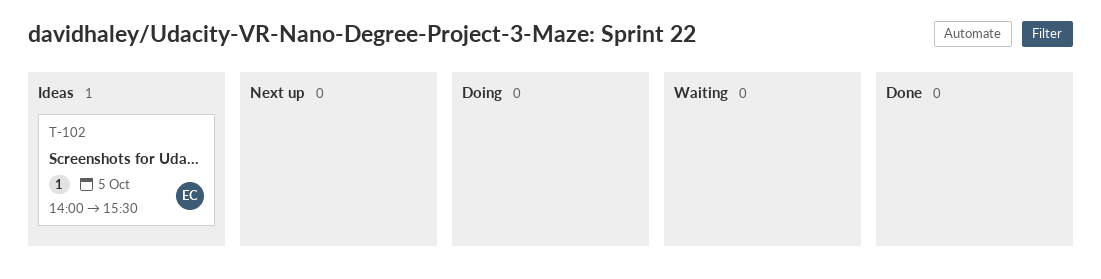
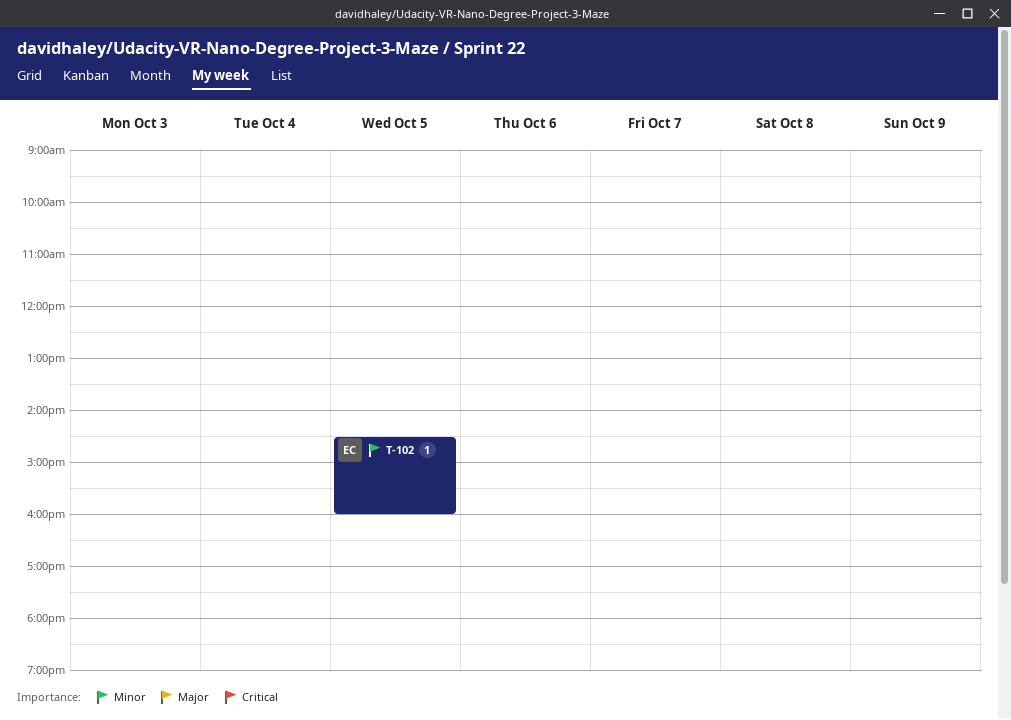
T-102, begins: 14:00 -> 14:30
T-102, ends: 15:30 -> 16:00

